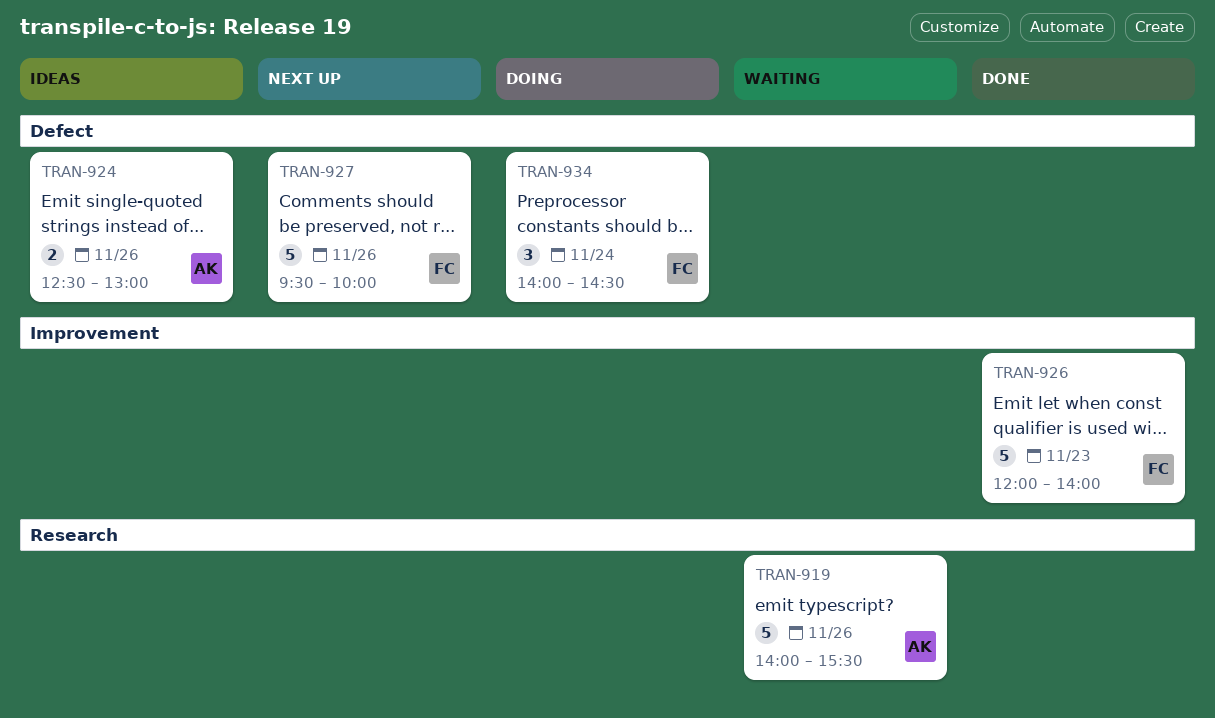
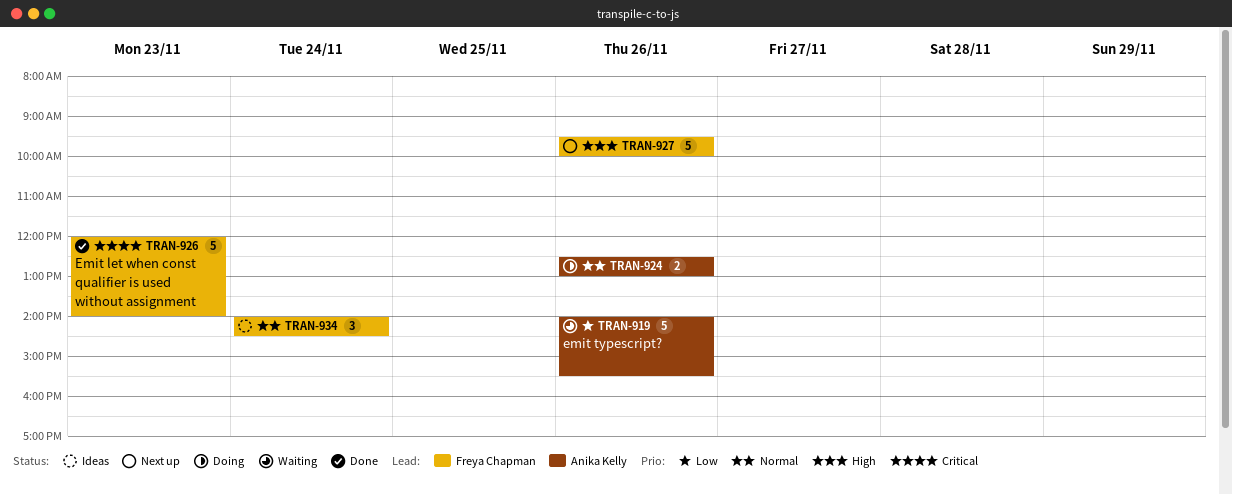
TRAN-924, status: Ideas -> Doing
TRAN-934, status: Doing -> Ideas

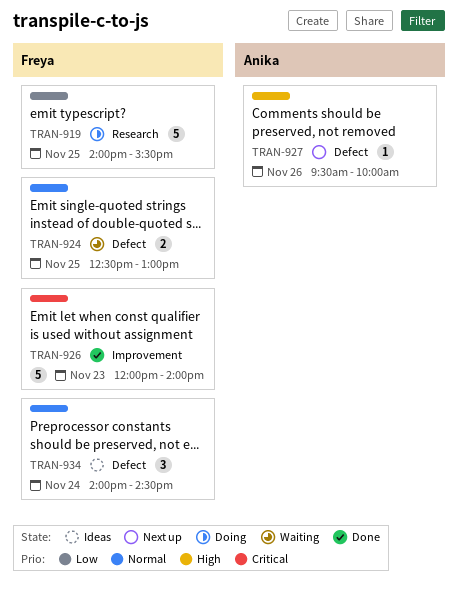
TRAN-919, status: Waiting -> Doing
TRAN-919, owner: Anika Kelly -> Freya Chapman
TRAN-919, day: Nov 26 -> Nov 25
TRAN-924, status: Doing -> Waiting
TRAN-924, owner: Anika Kelly -> Freya Chapman
TRAN-924, day: Nov 26 -> Nov 25
TRAN-927, owner: Freya Chapman -> Anika Kelly
TRAN-927, estimate: 5 -> 1

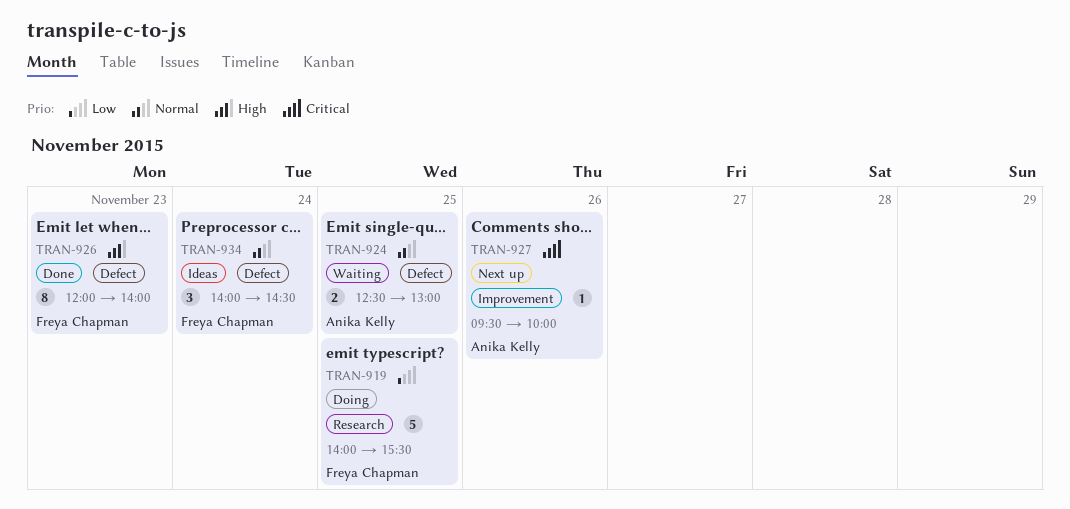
TRAN-924, owner: Freya Chapman -> Anika Kelly
TRAN-926, priority: Critical -> High
TRAN-926, label: Improvement -> Defect
TRAN-926, estimate: 5 -> 8
TRAN-927, priority: High -> Critical
TRAN-927, label: Defect -> Improvement

